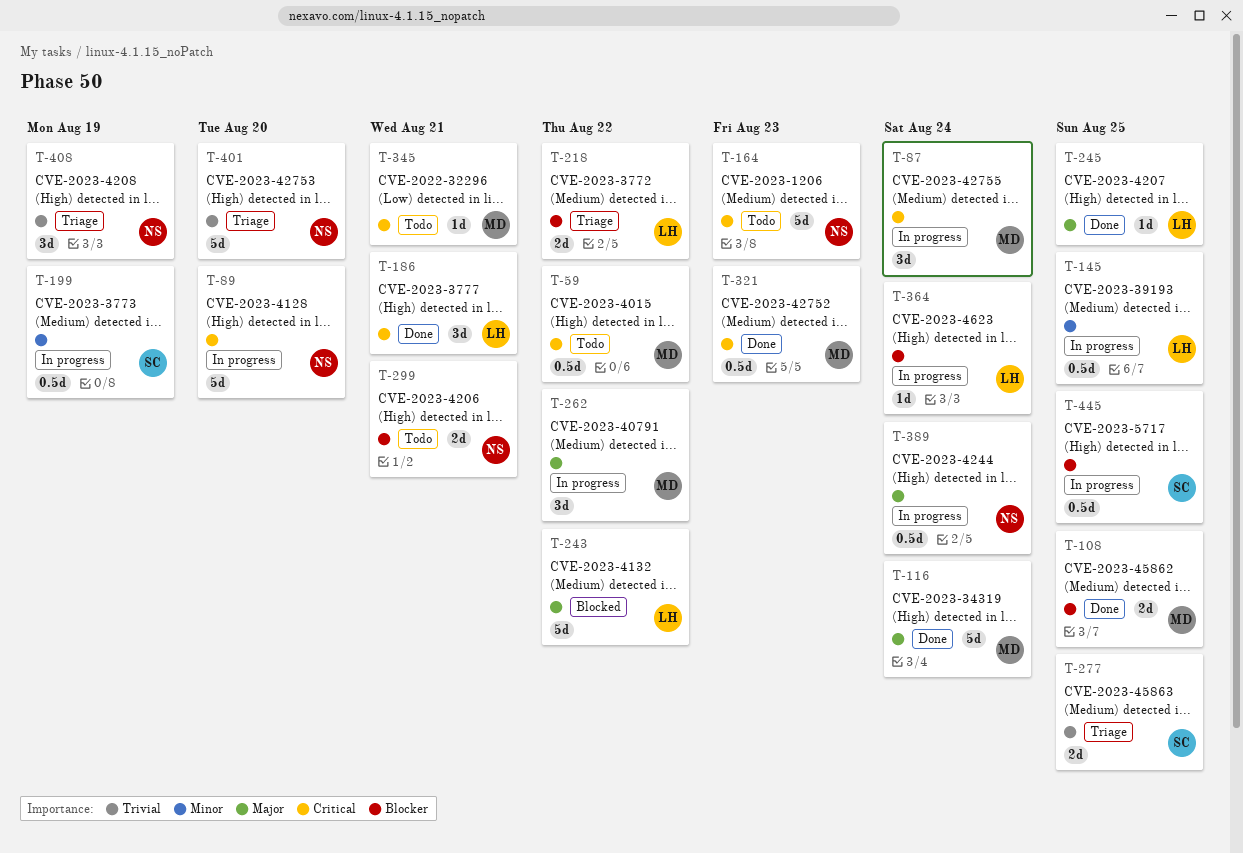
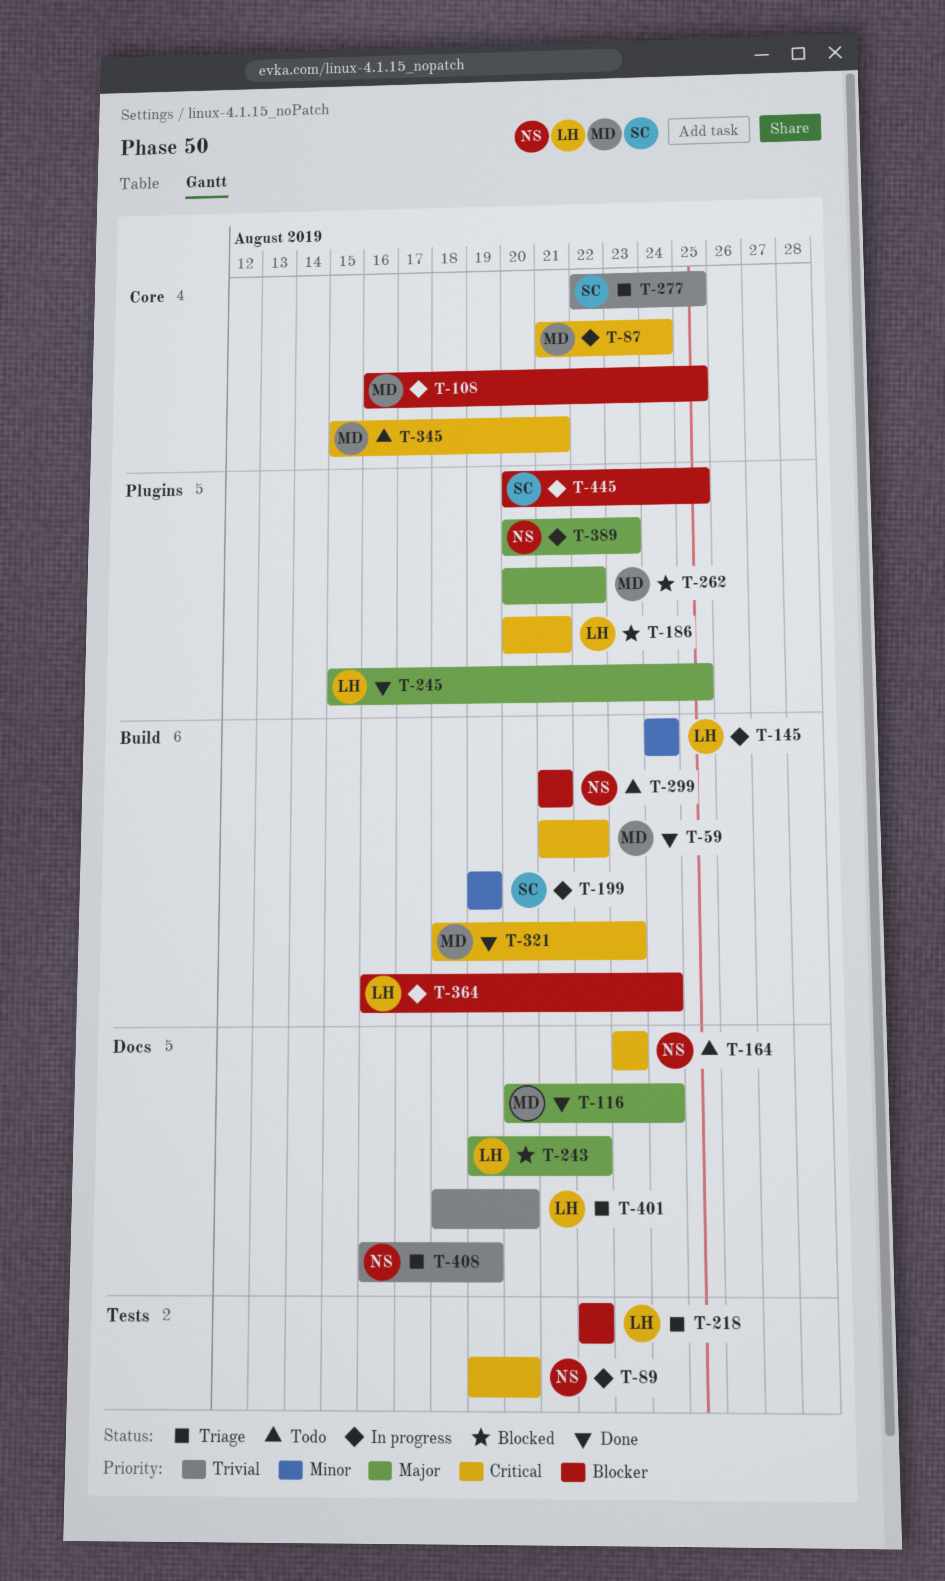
T-59, status: Todo -> Done
T-108, status: Done -> In progress
T-145, due: Aug 25 -> Aug 24
T-186, status: Done -> Blocked
T-262, status: In progress -> Blocked
T-389, due: Aug 24 -> Aug 23
T-401, owner: NS -> LH

